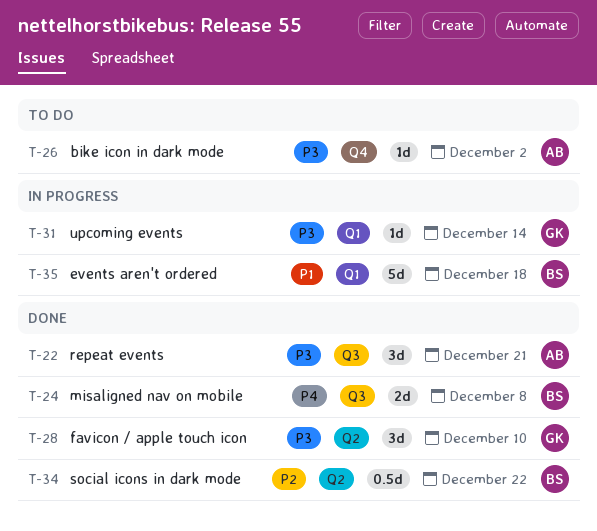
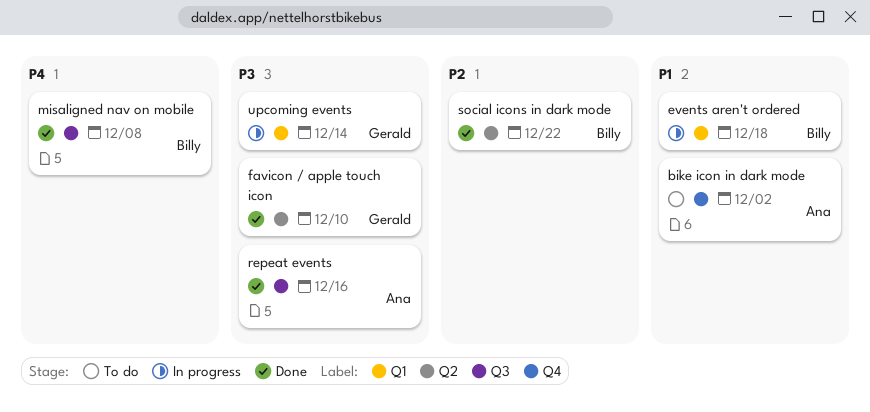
bike icon in dark mode, priority: P3 -> P1
repeat events, due: Dec 21 -> Dec 16

